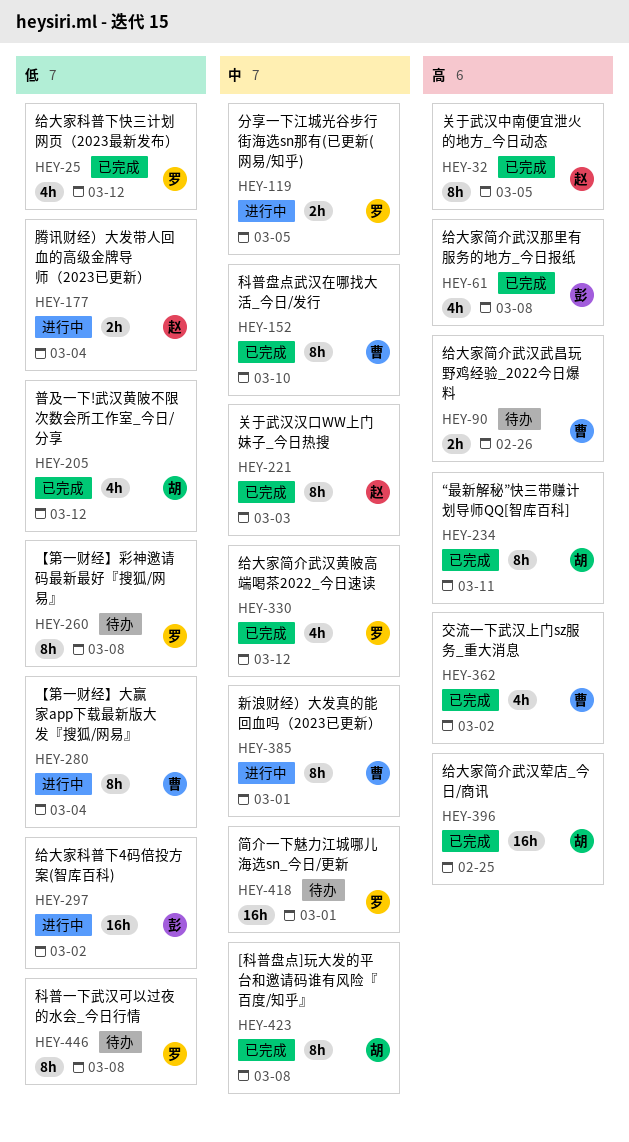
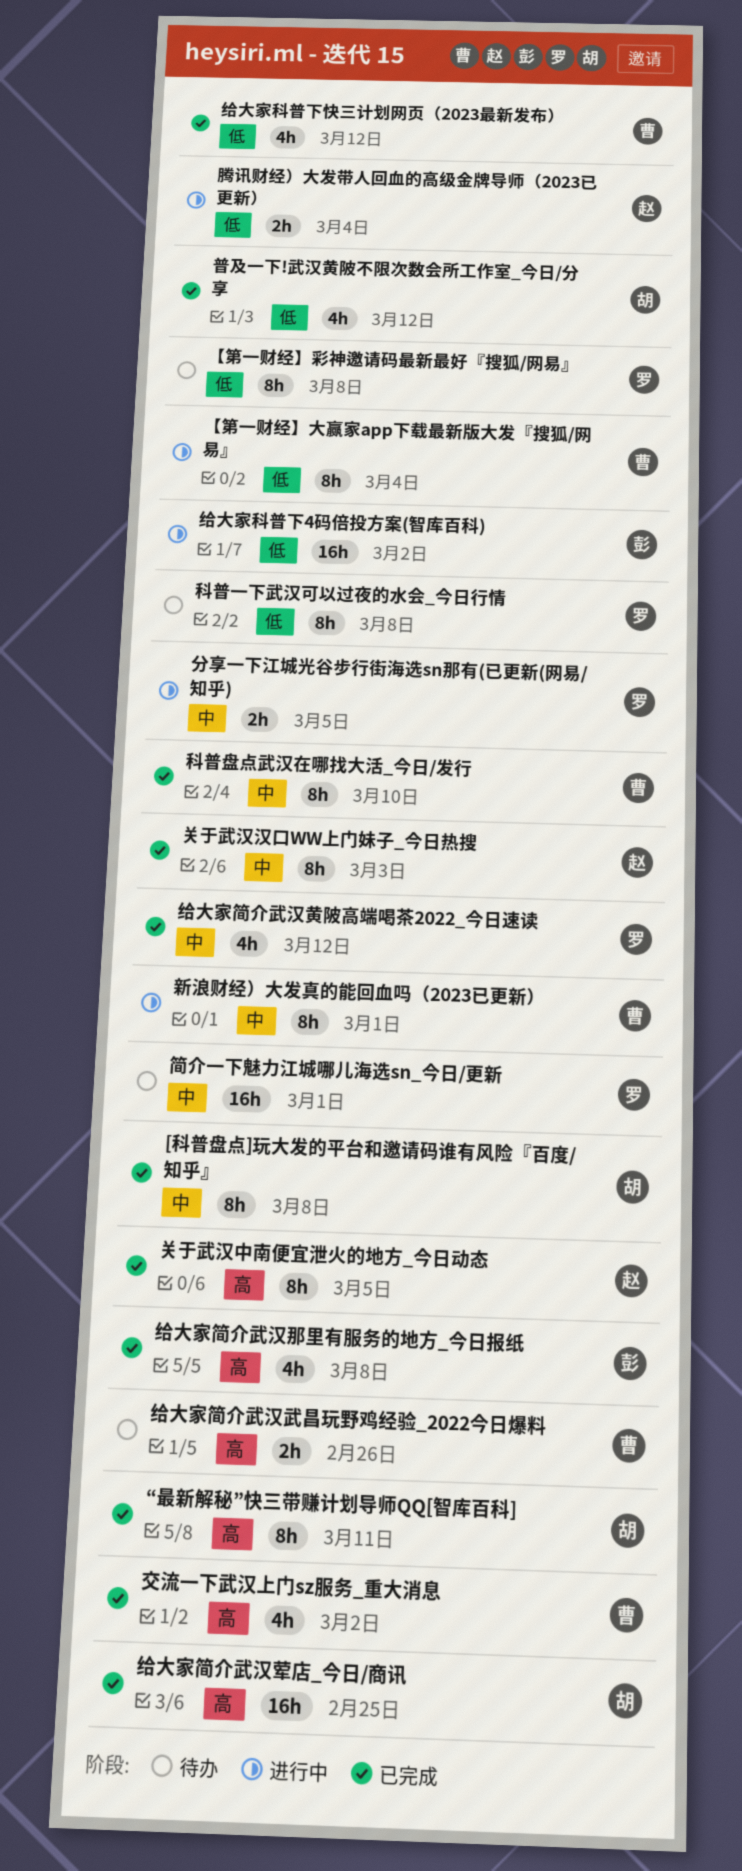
给大家科普下快三计划网页（2023最新发布）, owner: 罗 -> 曹

